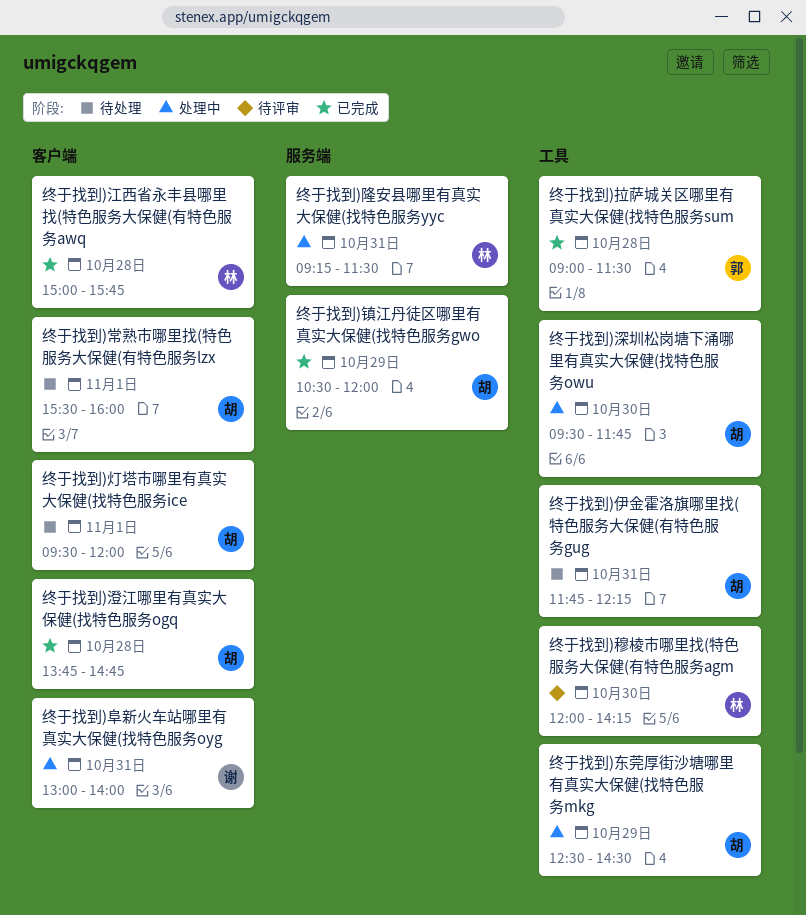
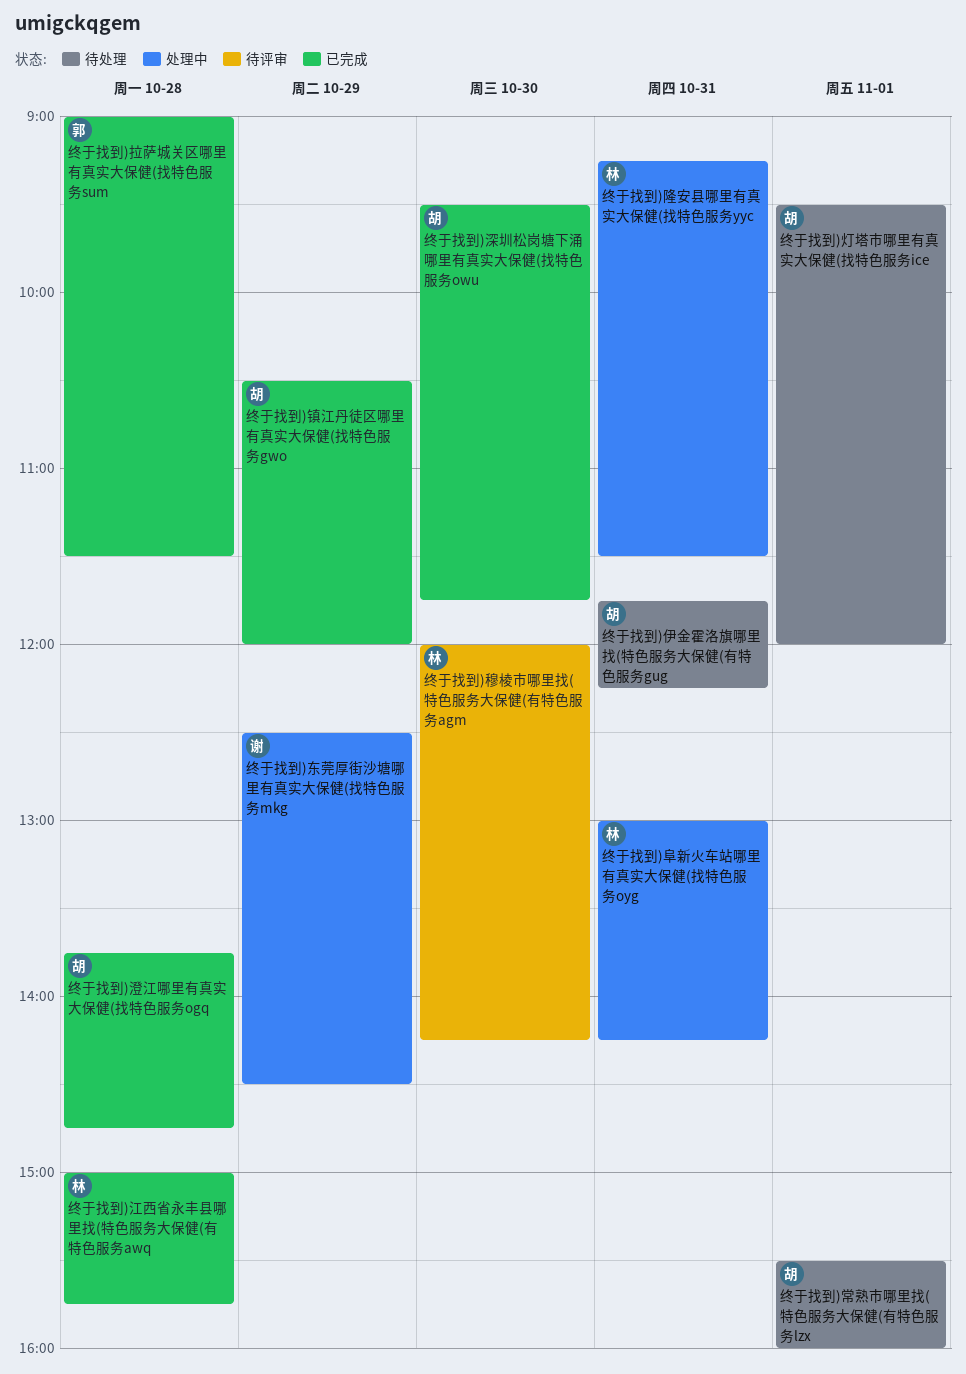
终于找到)东莞厚街沙塘哪里有真实大保健(找特色服务mkg, owner: 胡 -> 谢
终于找到)深圳松岗塘下涌哪里有真实大保健(找特色服务owu, status: 处理中 -> 已完成
终于找到)阜新火车站哪里有真实大保健(找特色服务oyg, owner: 谢 -> 林
终于找到)阜新火车站哪里有真实大保健(找特色服务oyg, ends: 14:00 -> 14:15

